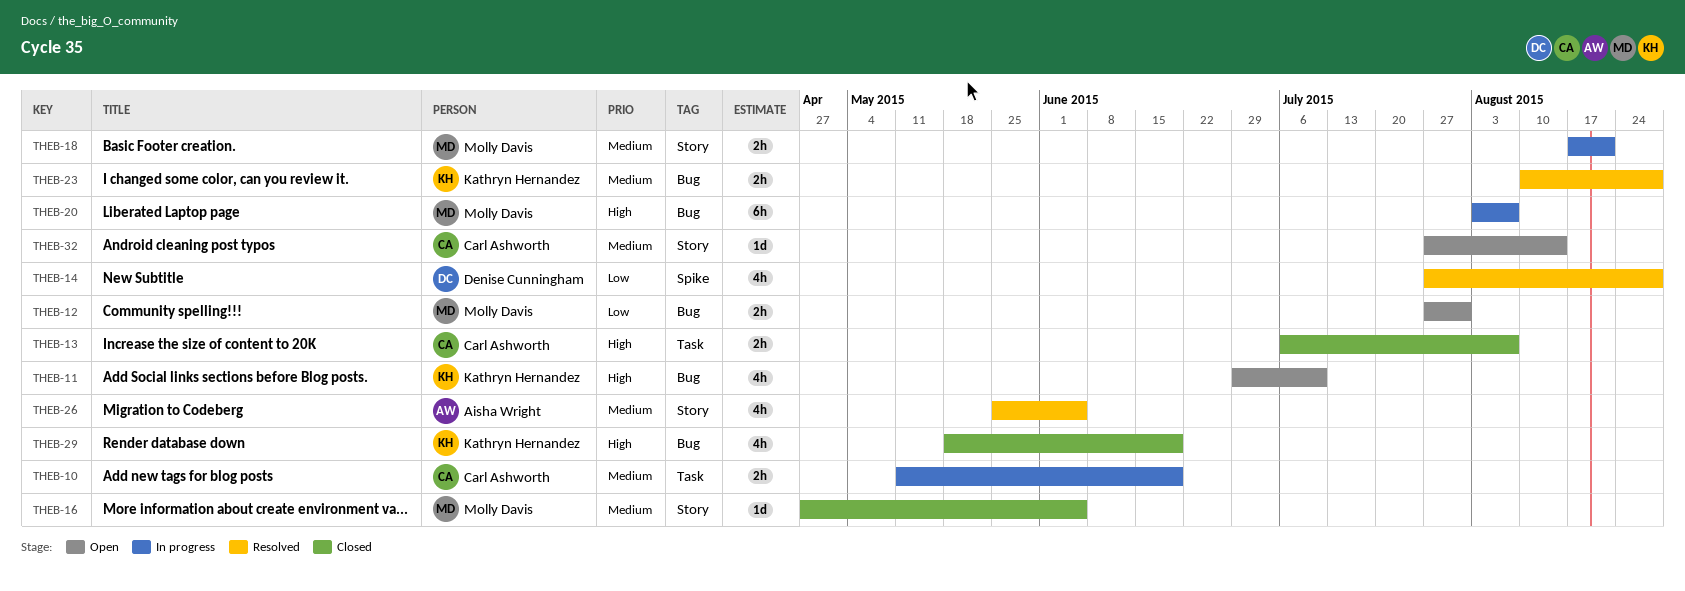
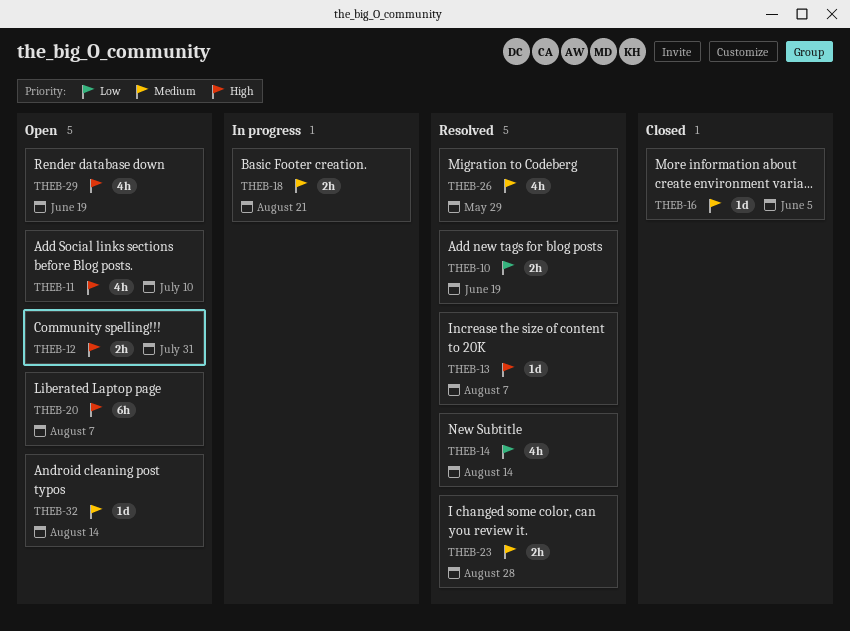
THEB-10, status: In progress -> Resolved
THEB-10, priority: Medium -> Low
THEB-12, priority: Low -> High
THEB-13, status: Closed -> Resolved
THEB-13, estimate: 2h -> 1d
THEB-14, due: Aug 28 -> Aug 14
THEB-20, status: In progress -> Open
THEB-26, due: Jun 5 -> May 29
THEB-29, status: Closed -> Open

